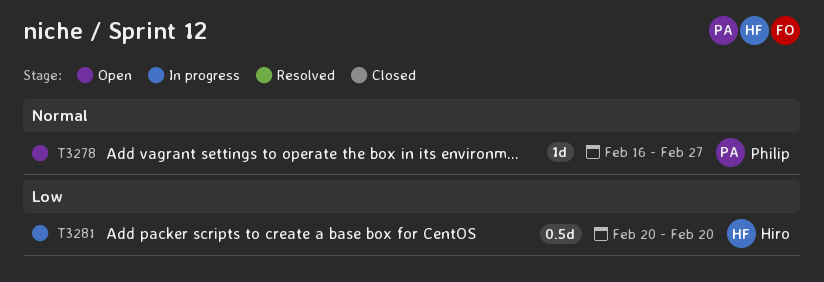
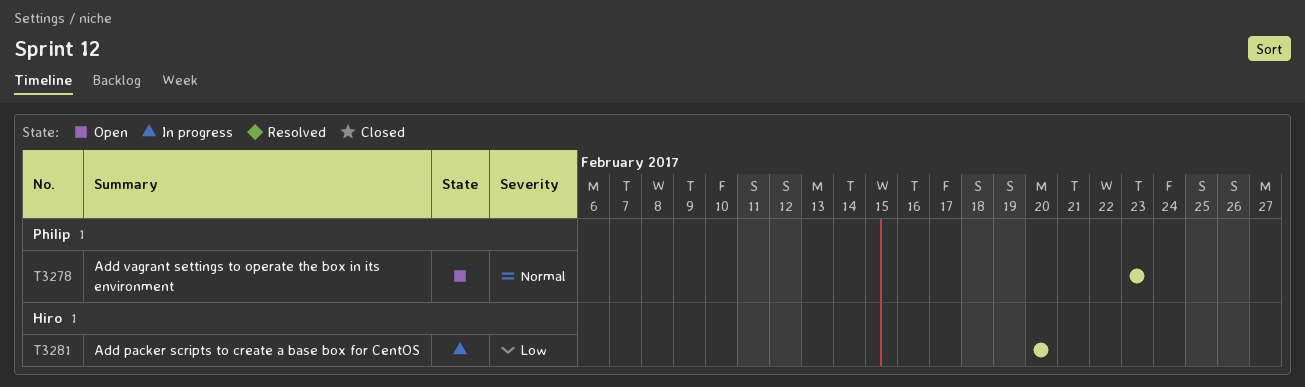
T3278, start: Feb 16 -> Feb 23
T3278, due: Feb 27 -> Feb 23

